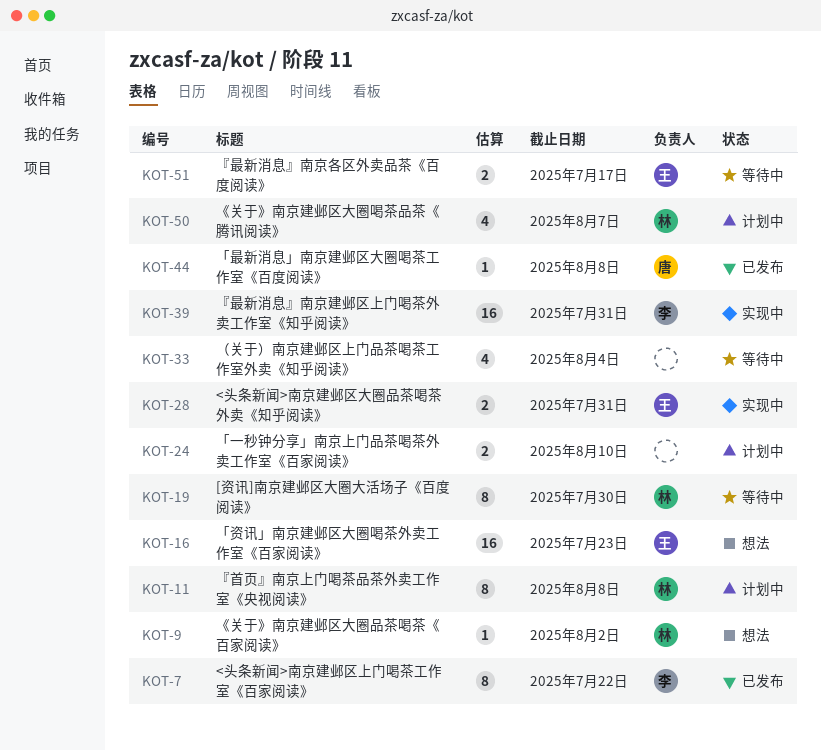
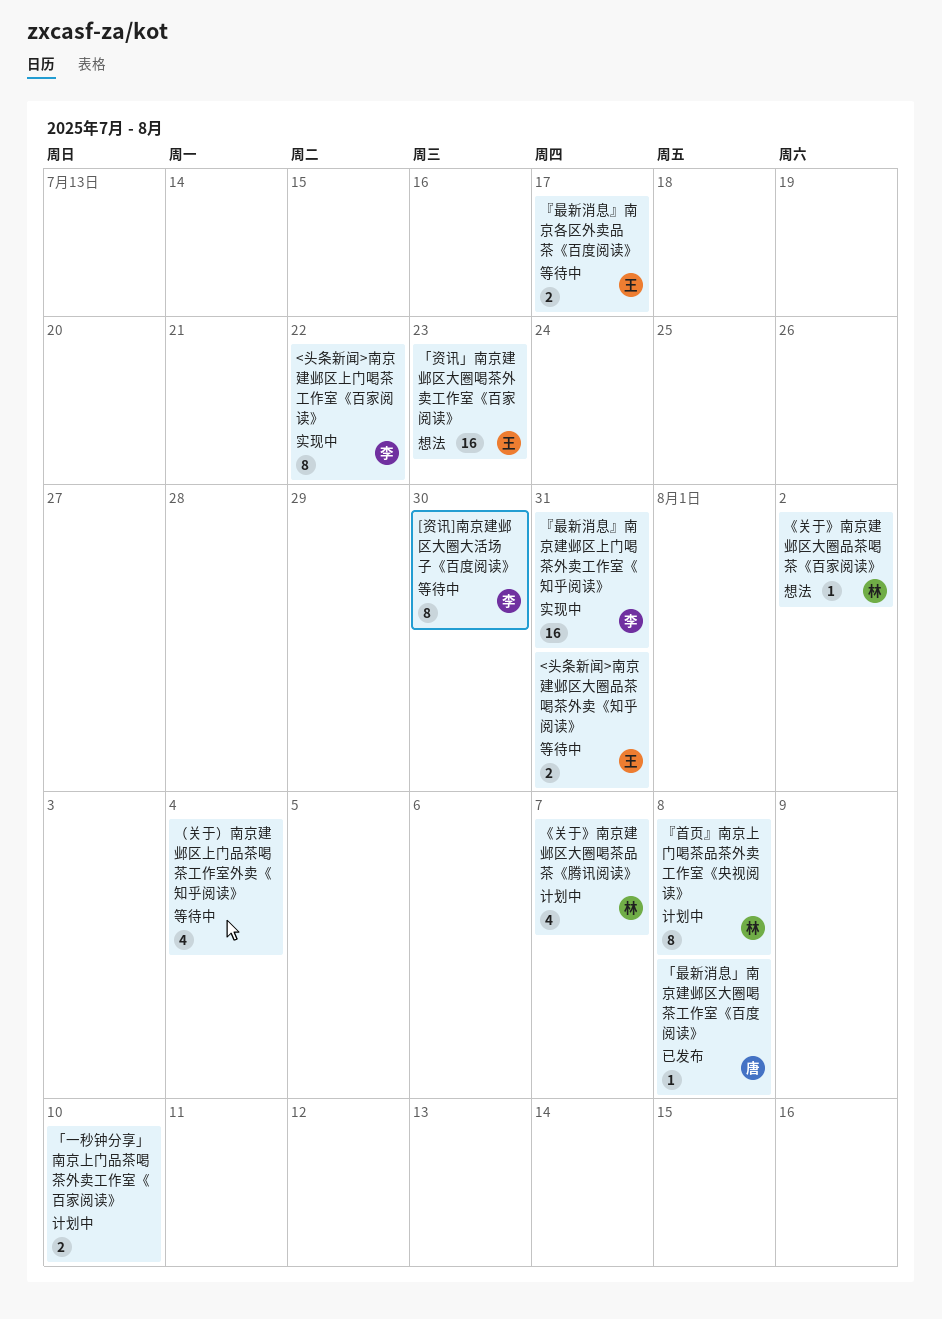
<头条新闻>南京建邺区上门喝茶工作室《百家阅读》, status: 已发布 -> 实现中
<头条新闻>南京建邺区大圈品茶喝茶外卖《知乎阅读》, status: 实现中 -> 等待中
[资讯]南京建邺区大圈大活场子《百度阅读》, owner: 林 -> 李

